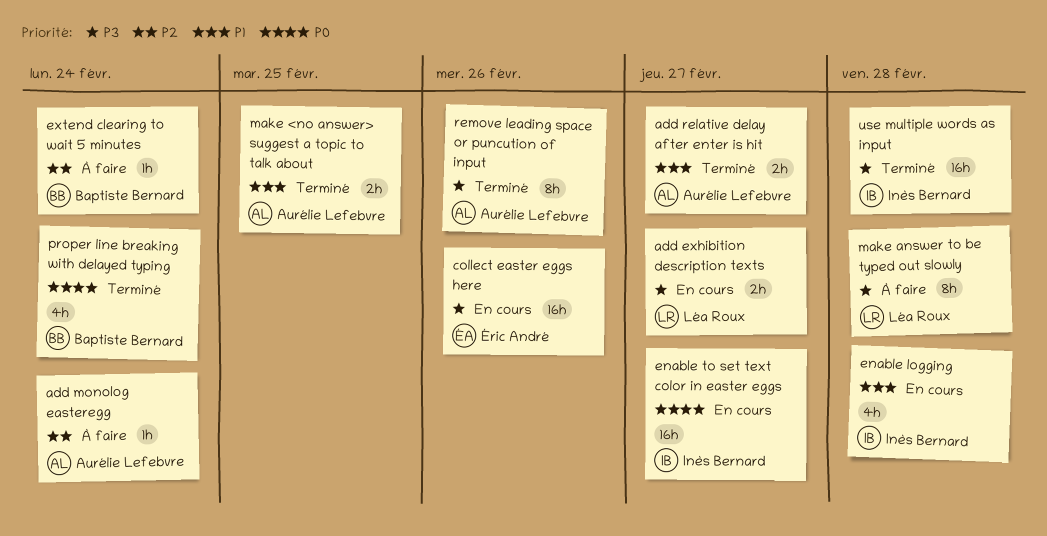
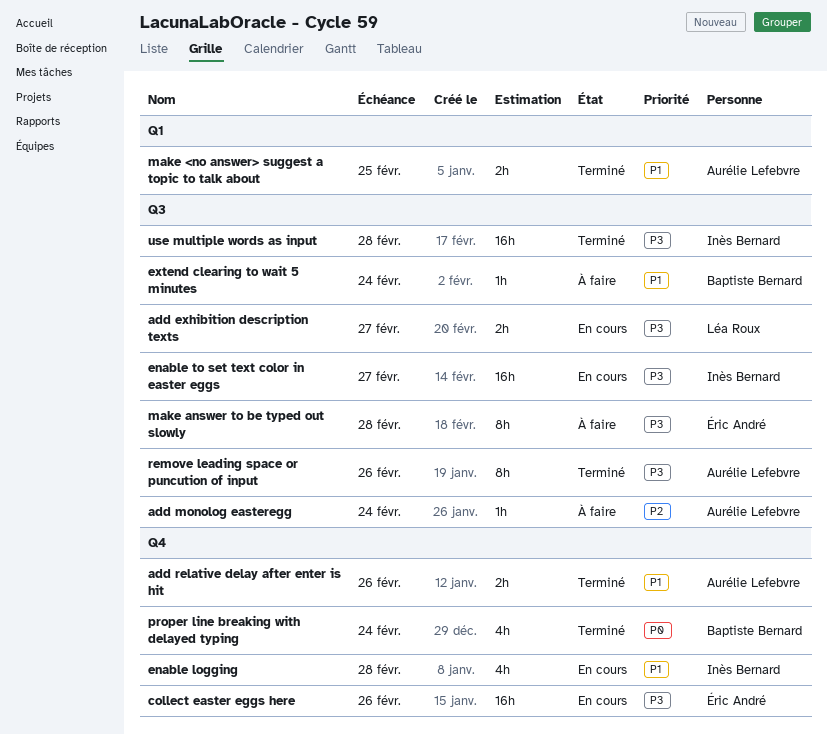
add relative delay after enter is hit, due: Feb 27 -> Feb 26
enable to set text color in easter eggs, priority: P0 -> P3
extend clearing to wait 5 minutes, priority: P2 -> P1
make answer to be typed out slowly, owner: Léa Roux -> Éric André

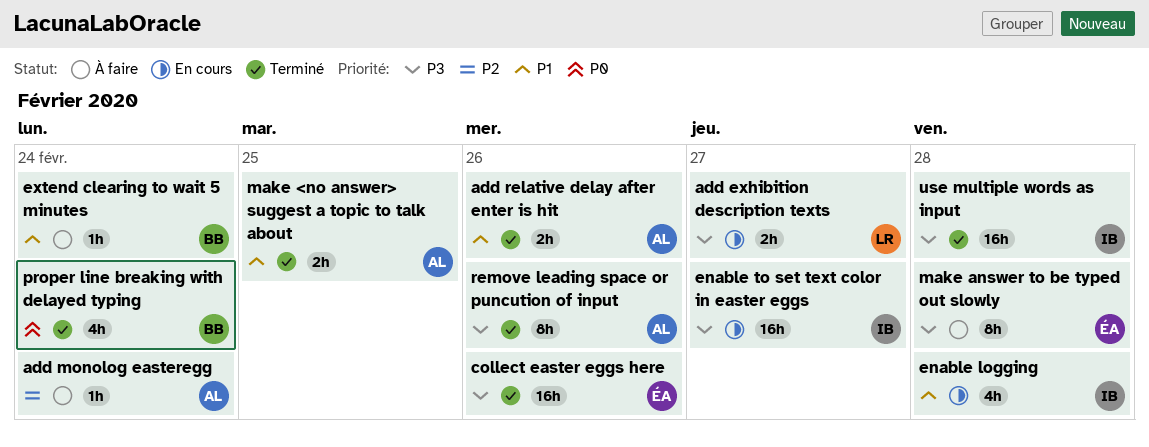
collect easter eggs here, status: En cours -> Terminé

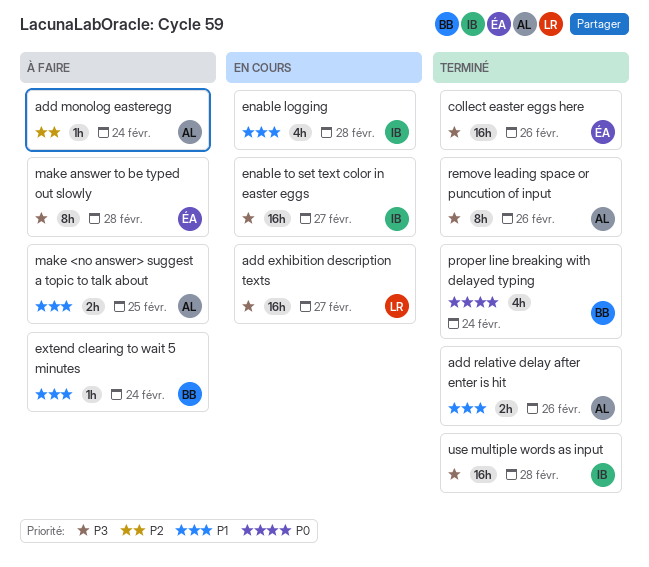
add exhibition description texts, estimate: 2h -> 16h
make <no answer> suggest a topic to talk about, status: Terminé -> À faire

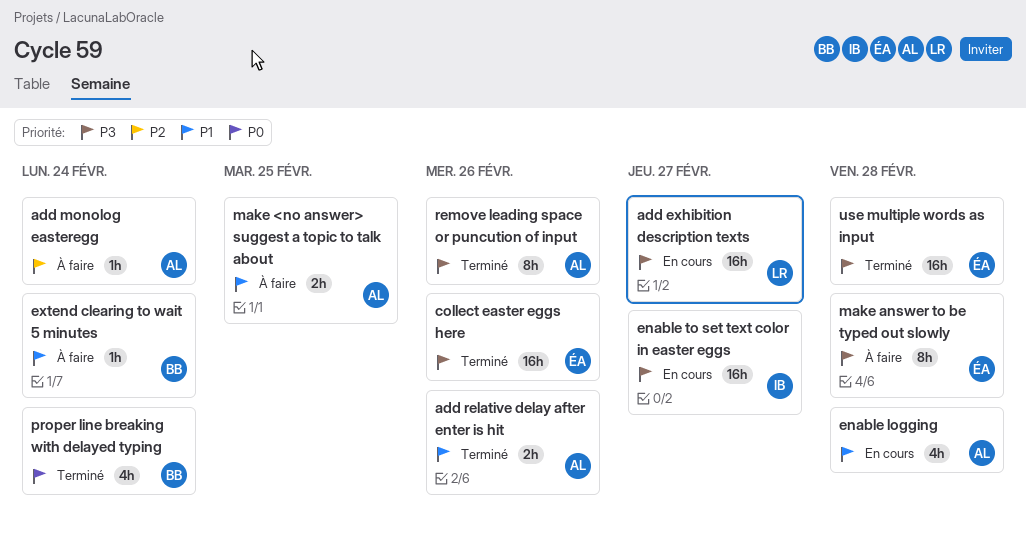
enable logging, owner: IB -> AL
use multiple words as input, owner: IB -> ÉA

